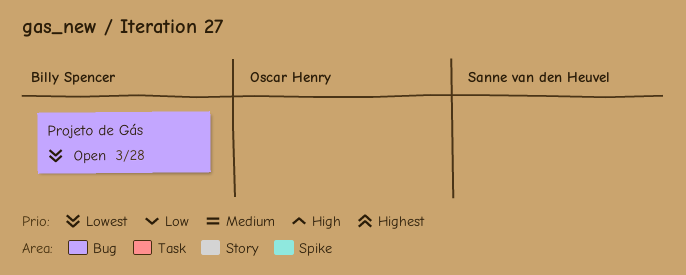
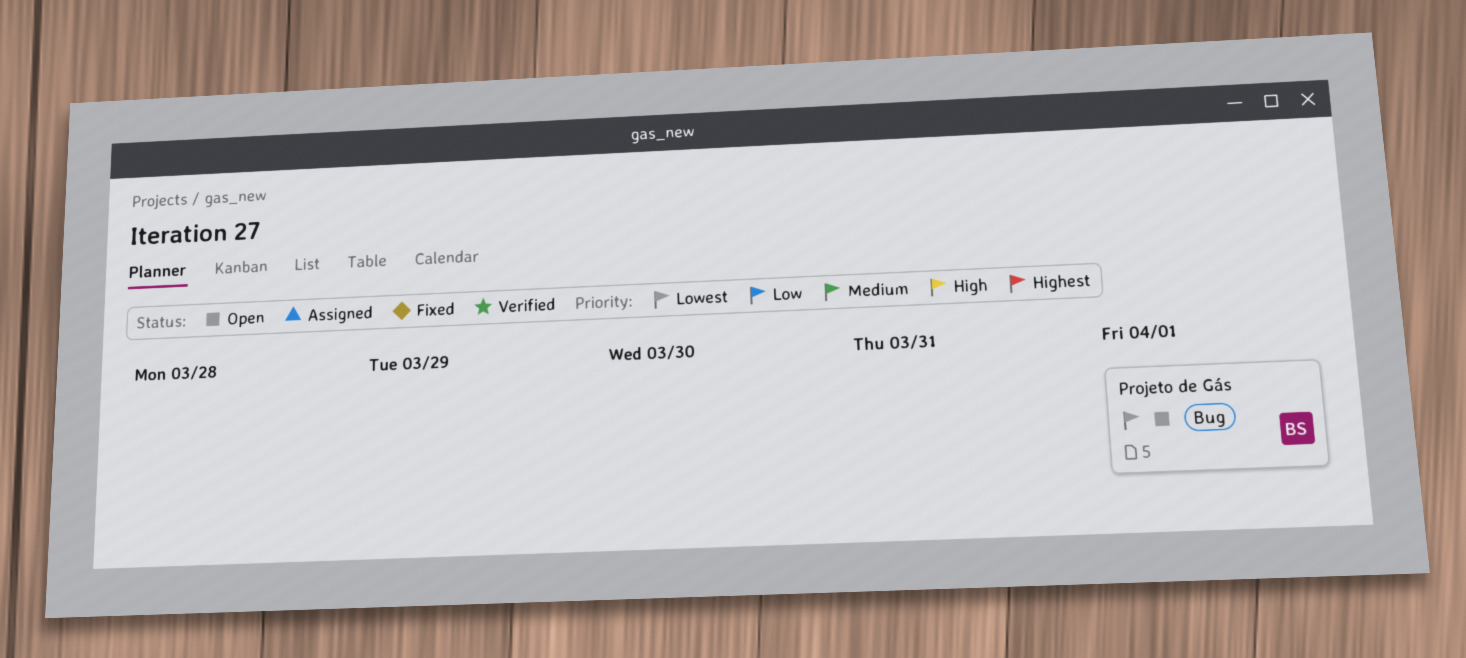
Projeto de Gás, due: Mar 28 -> Apr 1

